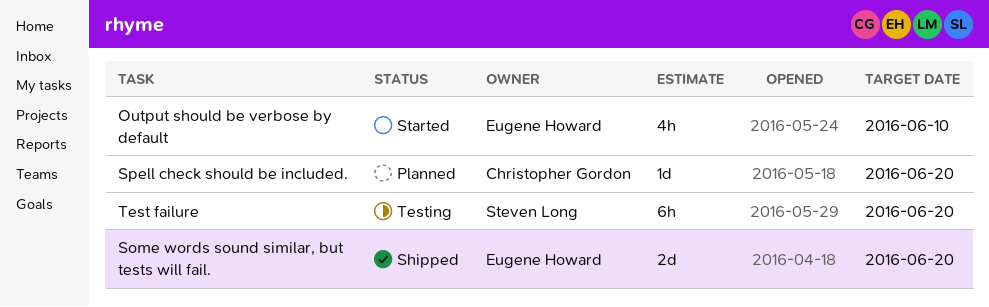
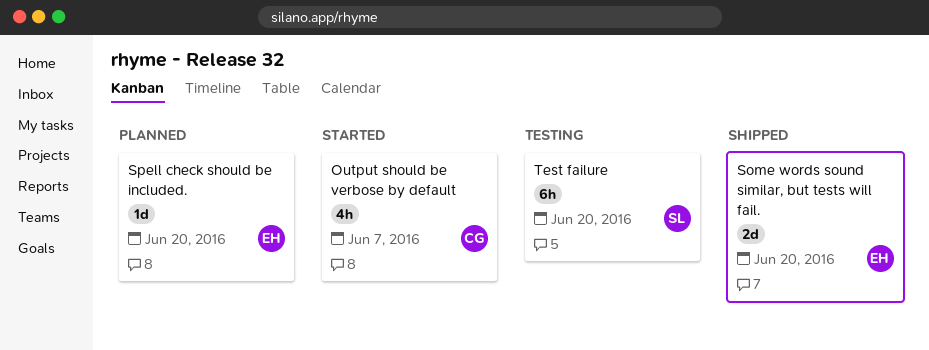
Output should be verbose by default, owner: Eugene Howard -> Christopher Gordon
Output should be verbose by default, due: Jun 10 -> Jun 7
Spell check should be included., owner: Christopher Gordon -> Eugene Howard

